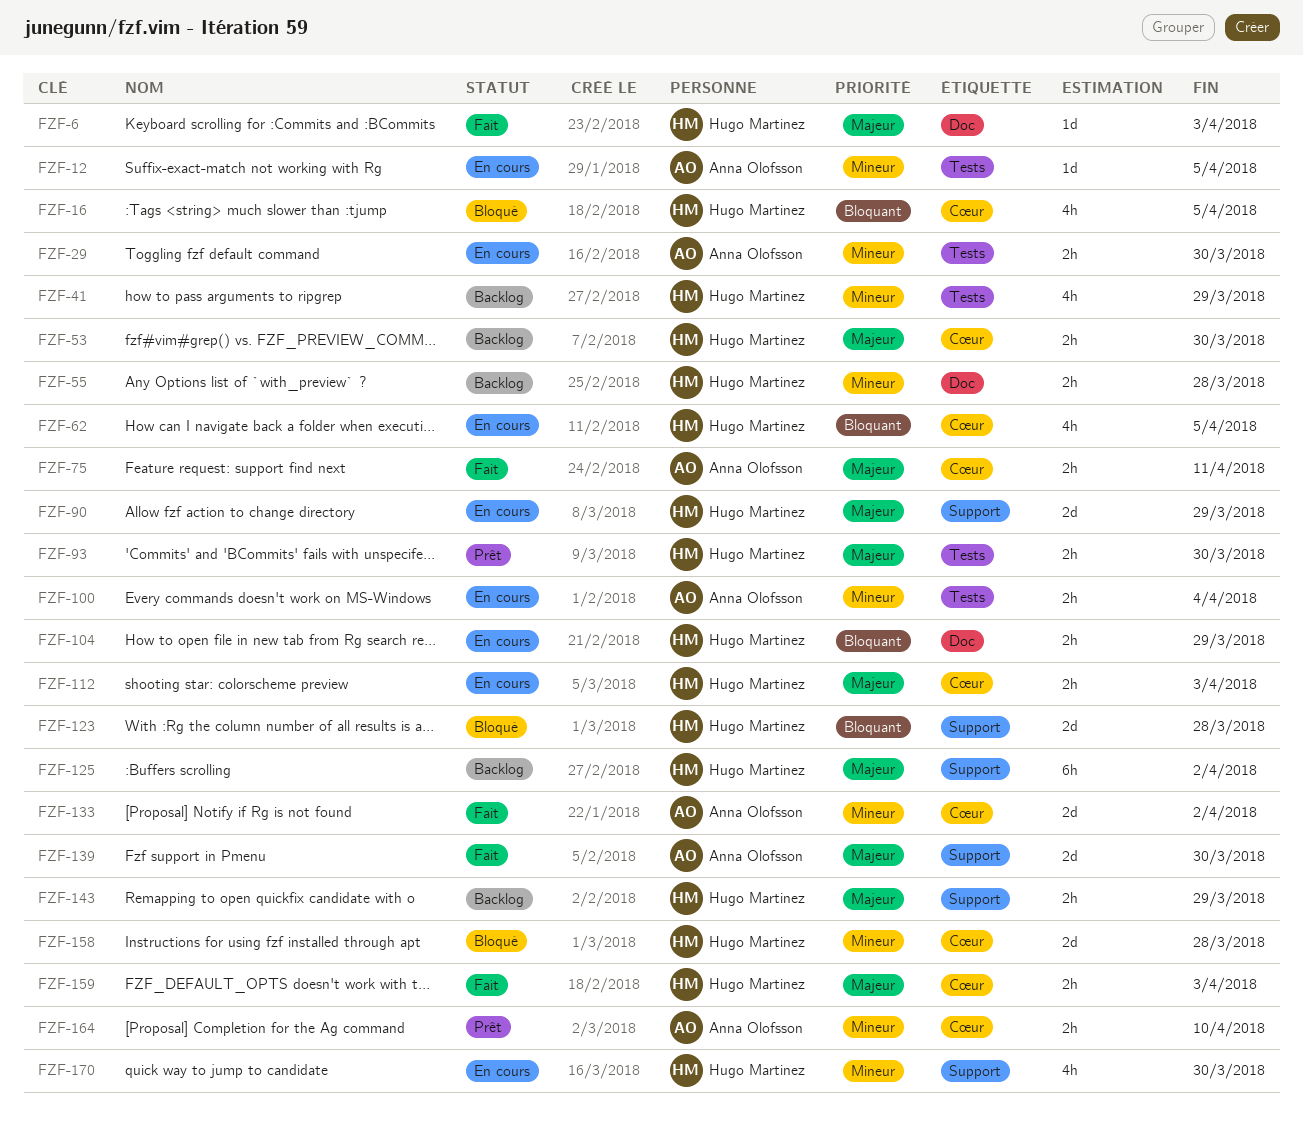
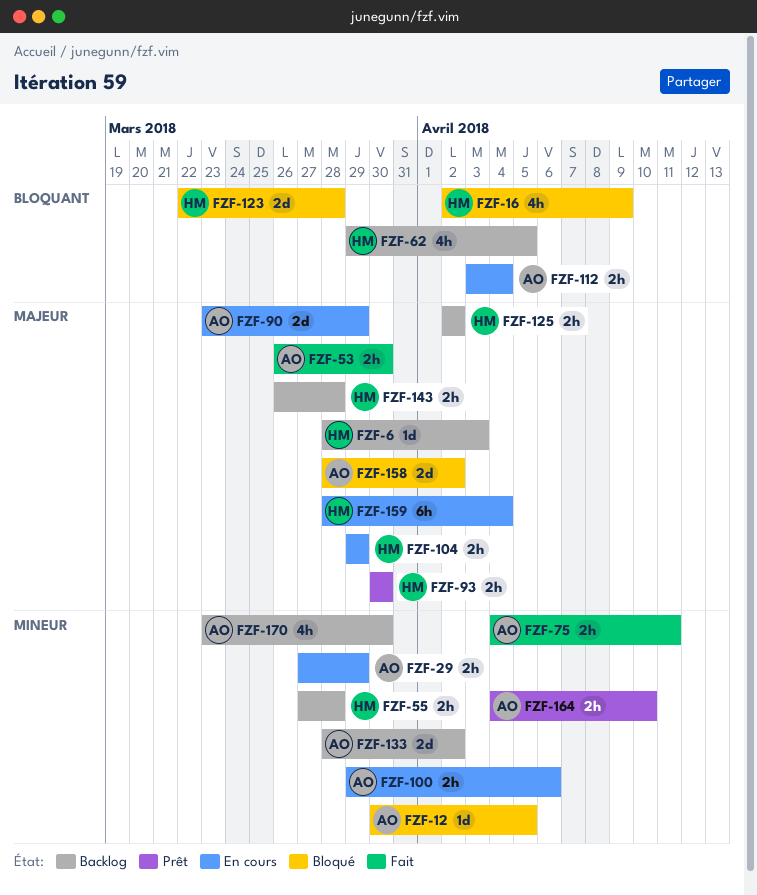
FZF-6, status: Fait -> Backlog
FZF-12, status: En cours -> Bloqué
FZF-16, due: Apr 5 -> Apr 9
FZF-29, due: Mar 30 -> Mar 29
FZF-41: present -> none
FZF-53, status: Backlog -> Fait
FZF-53, owner: Hugo Martinez -> Anna Olofsson
FZF-62, status: En cours -> Backlog
FZF-75, priority: Majeur -> Mineur
FZF-90, owner: Hugo Martinez -> Anna Olofsson
FZF-100, due: Apr 4 -> Apr 6
FZF-104, priority: Bloquant -> Majeur
FZF-112, owner: Hugo Martinez -> Anna Olofsson
FZF-112, priority: Majeur -> Bloquant
FZF-112, due: Apr 3 -> Apr 4
FZF-125, estimate: 6h -> 2h
FZF-133, status: Fait -> Backlog
FZF-139: present -> none
FZF-143, due: Mar 29 -> Mar 28
FZF-158, owner: Hugo Martinez -> Anna Olofsson
FZF-158, priority: Mineur -> Majeur
FZF-158, due: Mar 28 -> Apr 2
FZF-159, status: Fait -> En cours
FZF-159, estimate: 2h -> 6h
FZF-159, due: Apr 3 -> Apr 4
FZF-170, status: En cours -> Backlog
FZF-170, owner: Hugo Martinez -> Anna Olofsson

